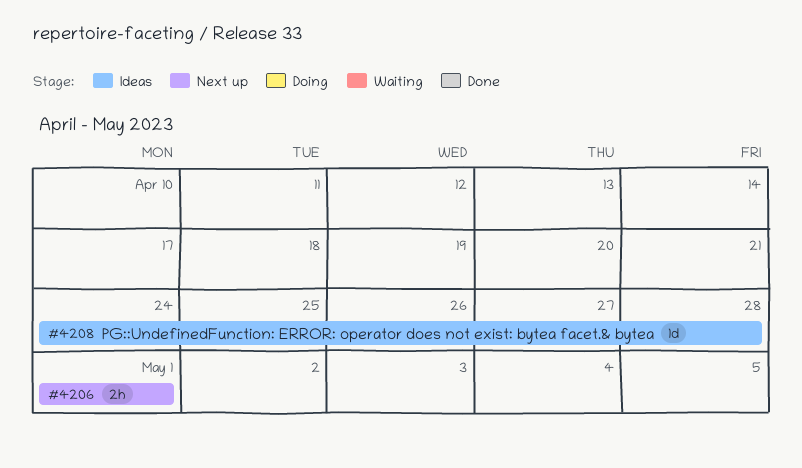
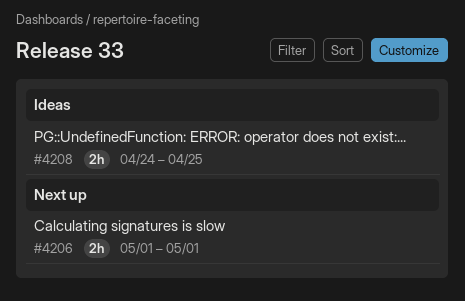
#4208, estimate: 1d -> 2h
#4208, due: Apr 28 -> Apr 25

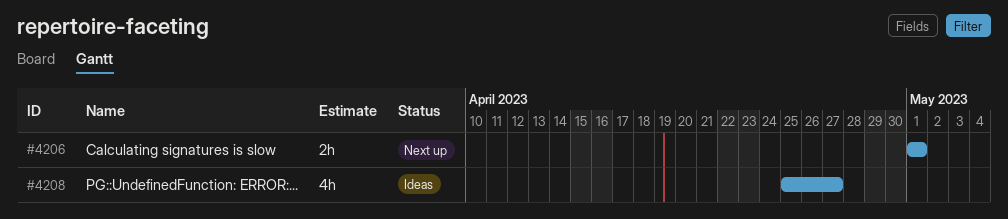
#4208, estimate: 2h -> 4h
#4208, start: Apr 24 -> Apr 25
#4208, due: Apr 25 -> Apr 27

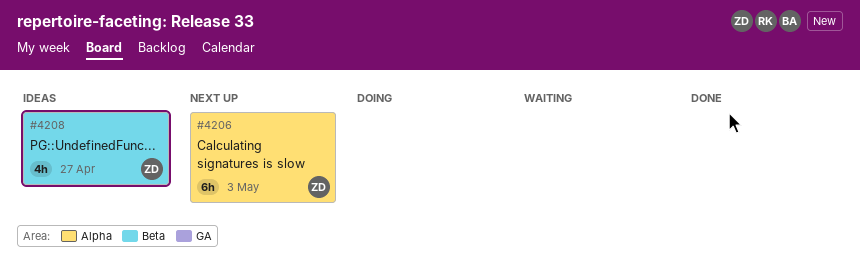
#4206, estimate: 2h -> 6h
#4206, due: May 1 -> May 3

